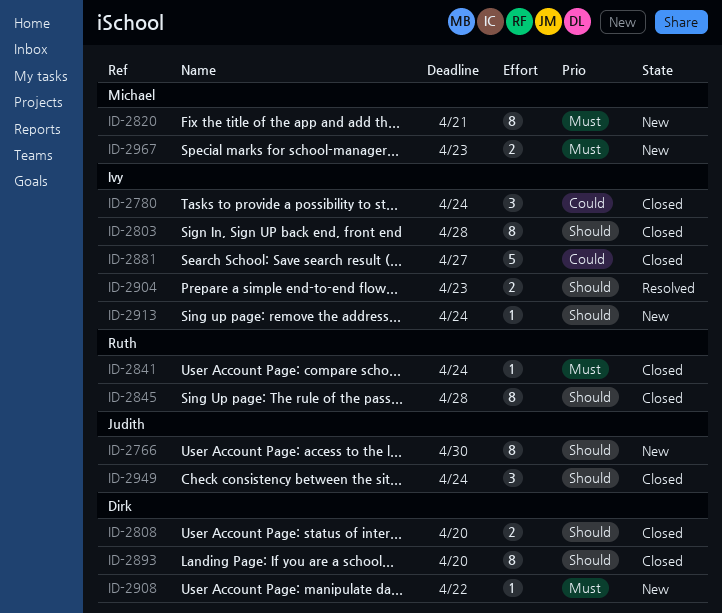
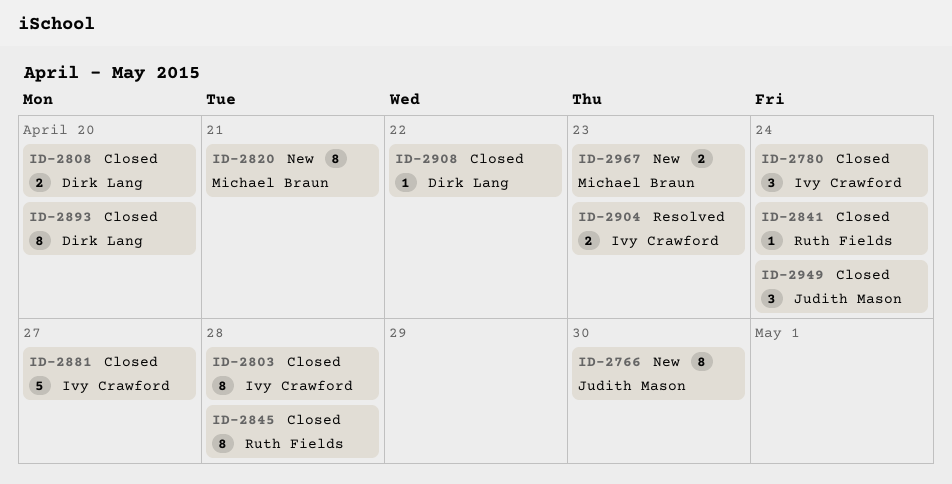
ID-2908, status: New -> Closed
ID-2913: present -> none

